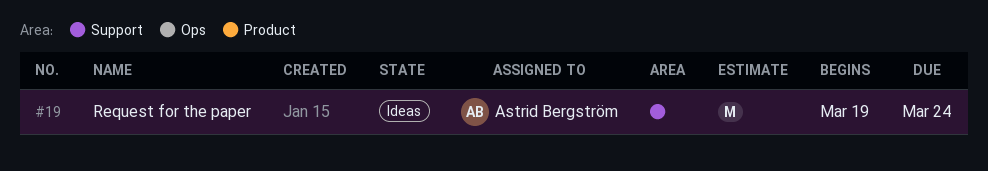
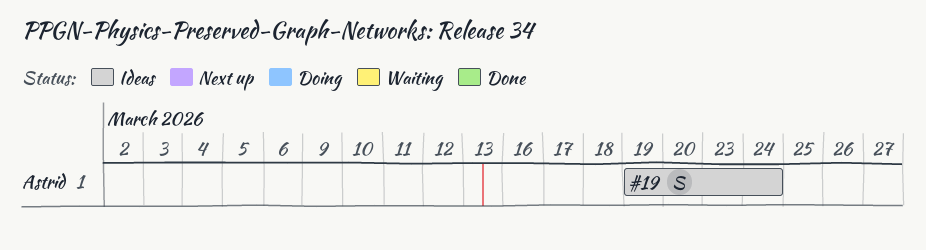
#19, estimate: M -> S

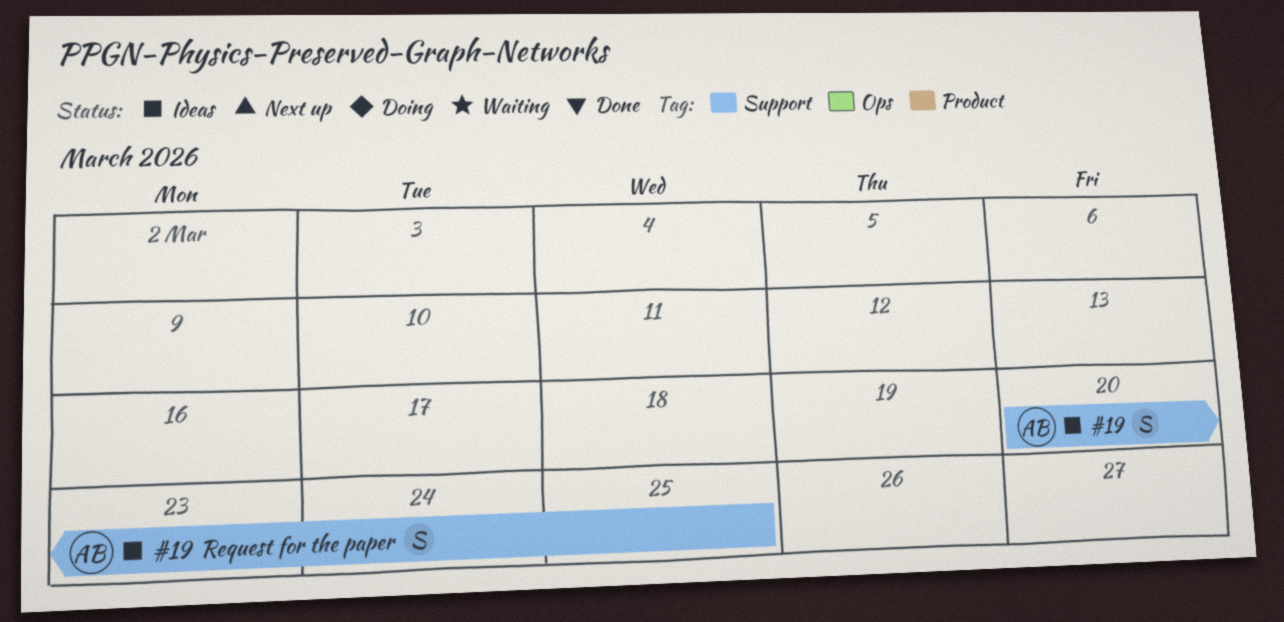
#19, start: Mar 19 -> Mar 20
#19, due: Mar 24 -> Mar 25

